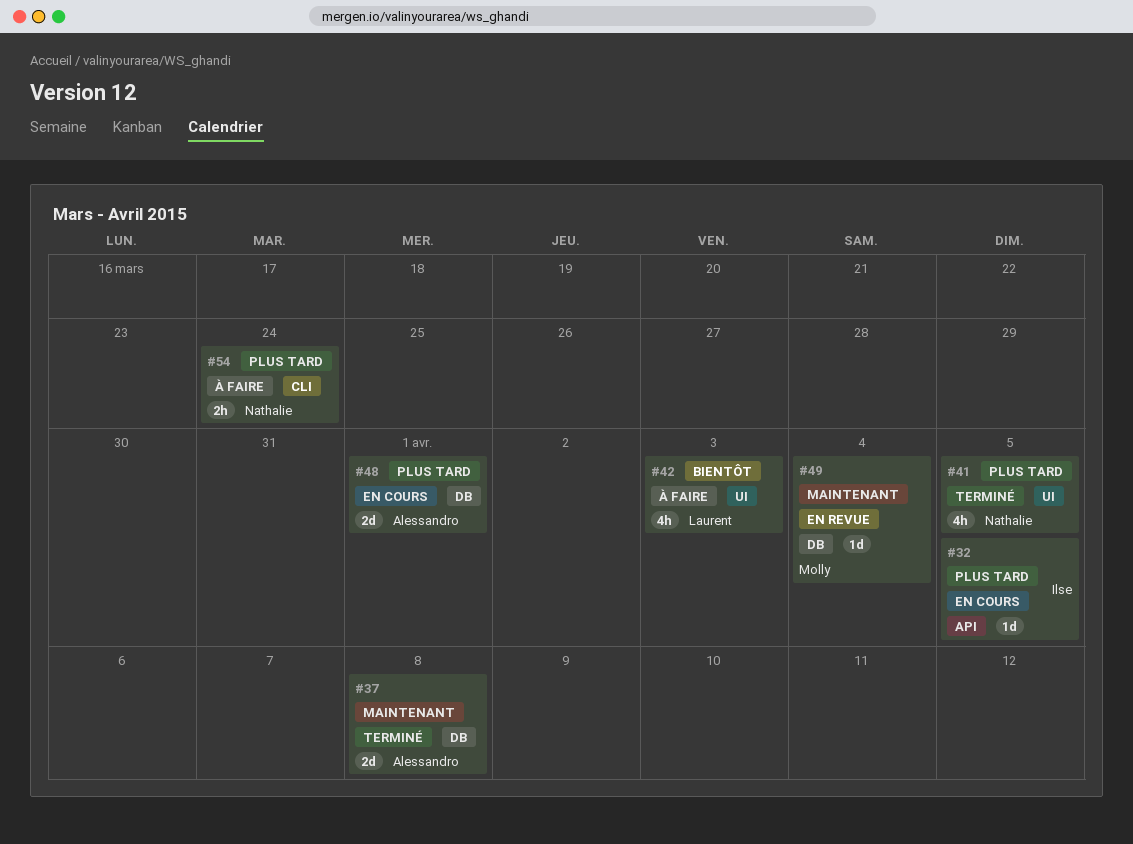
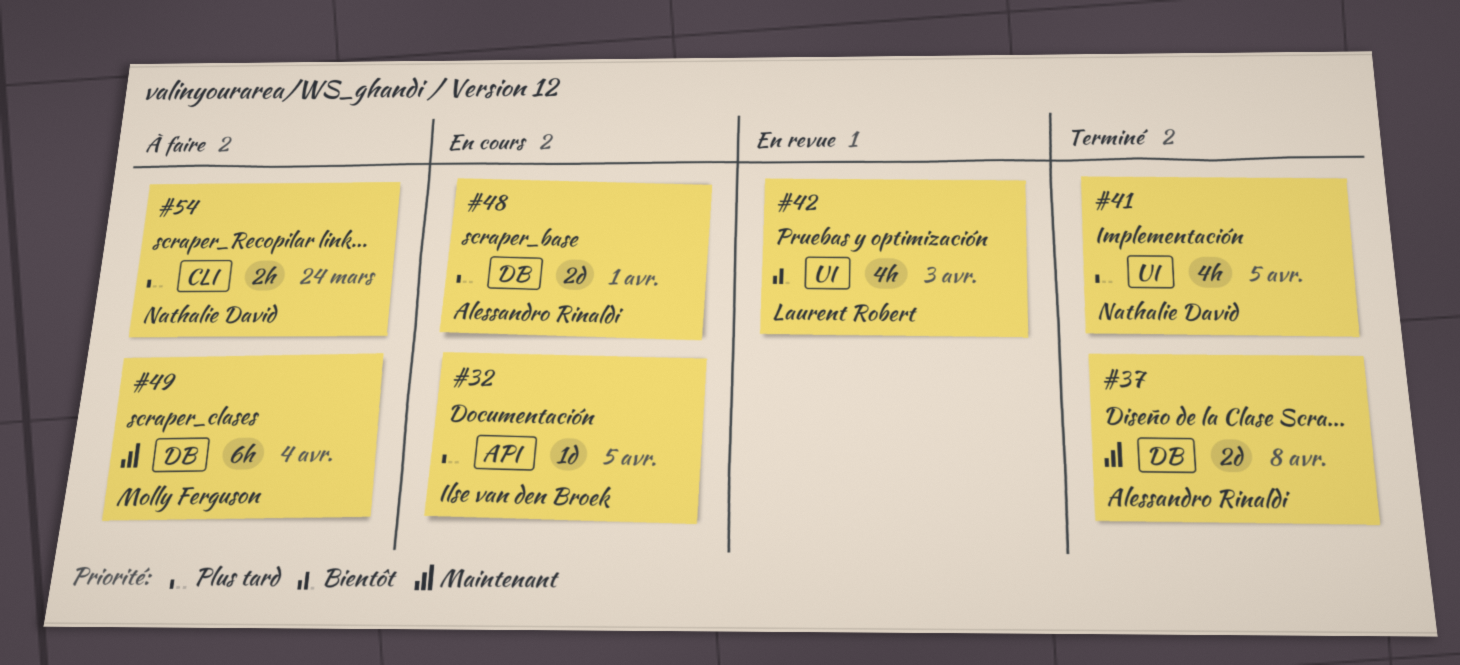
#42, status: À faire -> En revue
#49, status: En revue -> À faire
#49, estimate: 1d -> 6h

